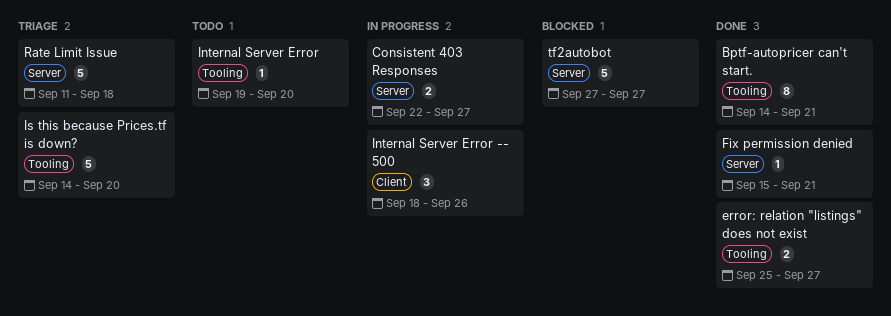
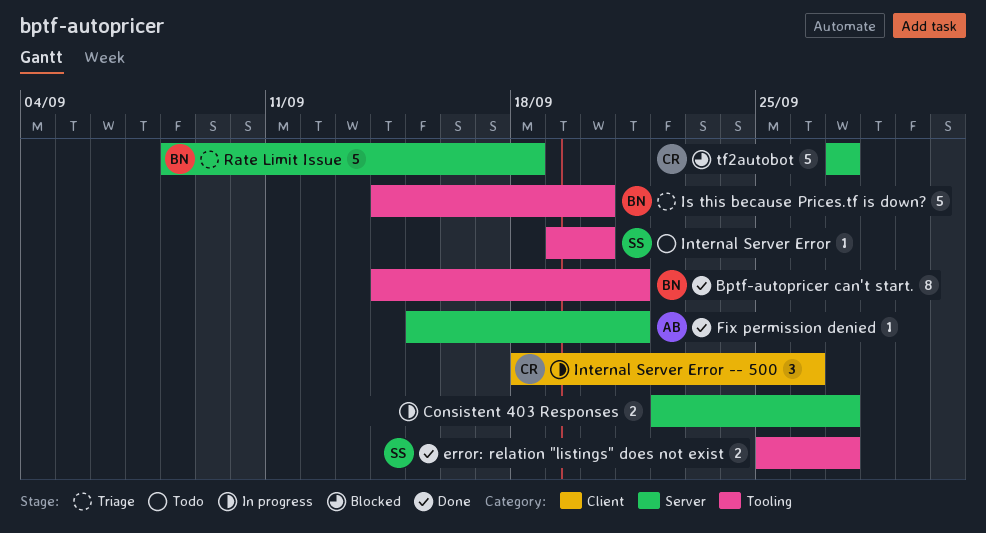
Rate Limit Issue, start: Sep 11 -> Sep 8

